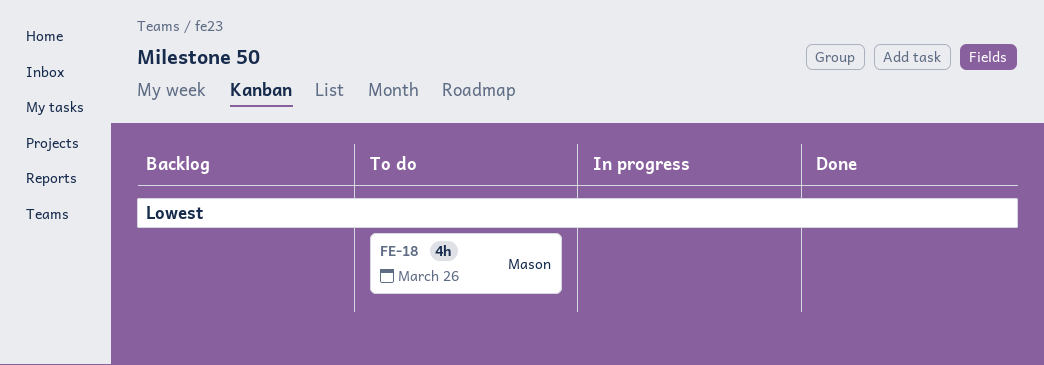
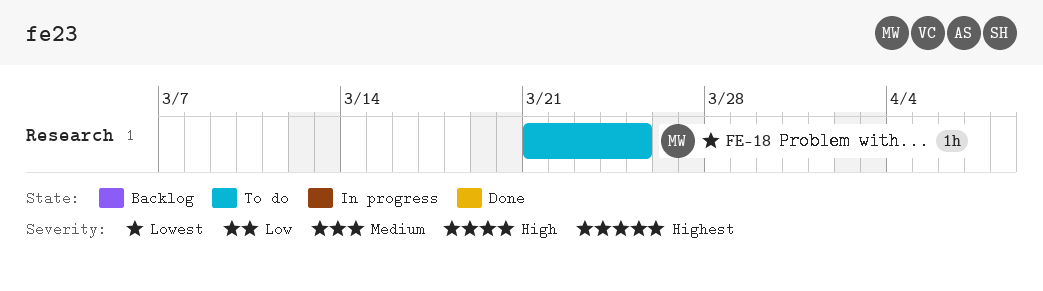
FE-18, estimate: 4h -> 1h
FE-18, due: Mar 26 -> Mar 25

